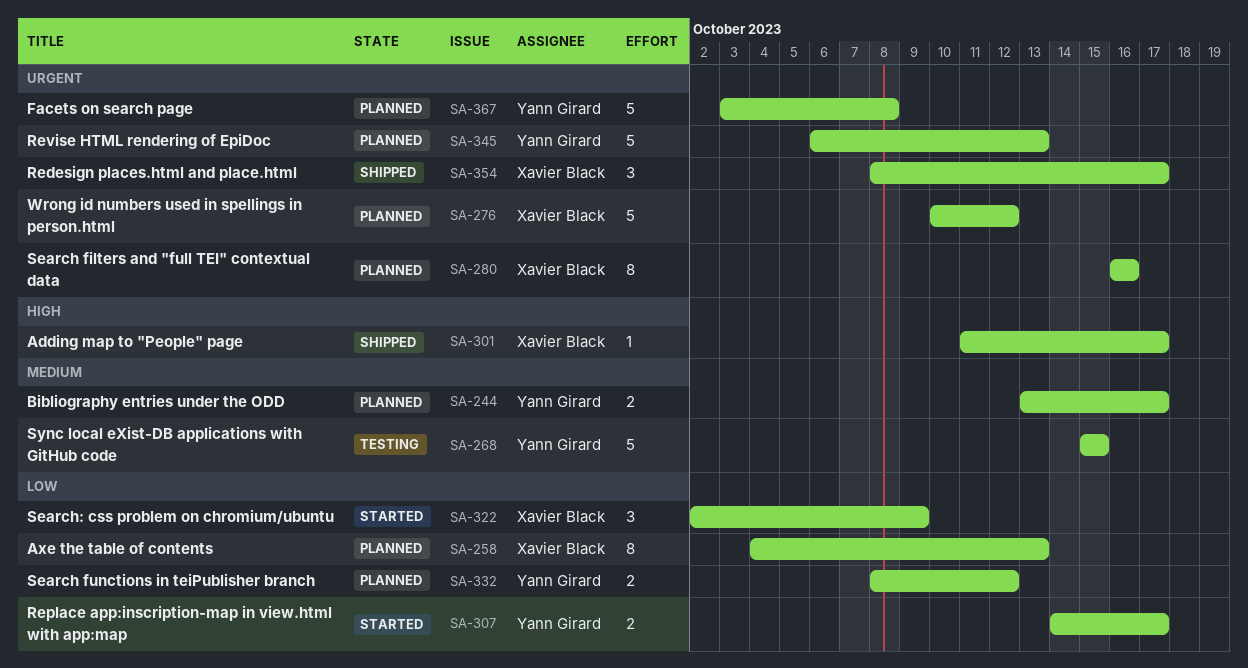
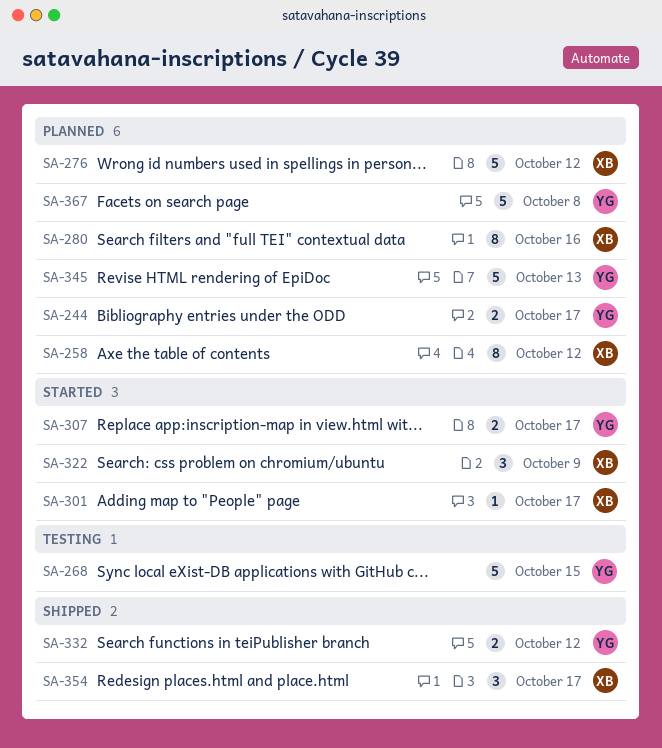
SA-258, due: Oct 13 -> Oct 12
SA-301, status: Shipped -> Started
SA-332, status: Planned -> Shipped

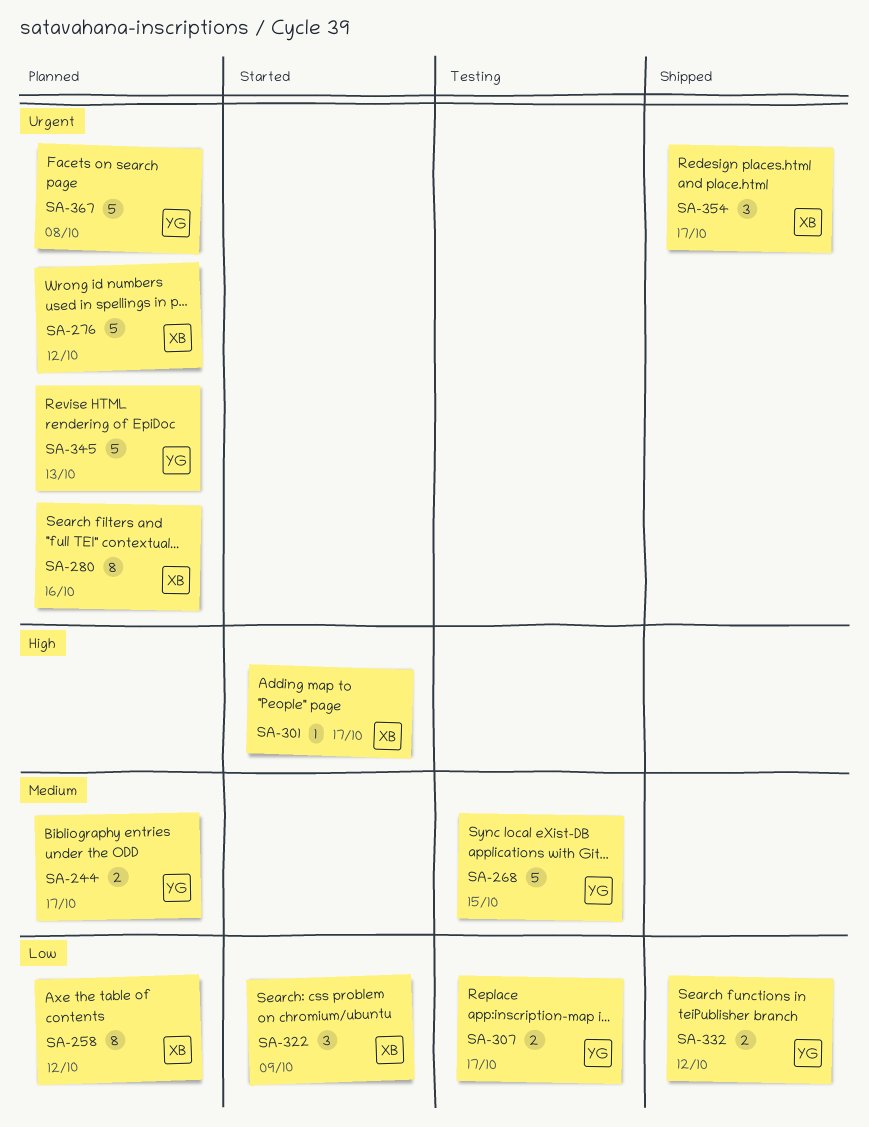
SA-307, status: Started -> Testing

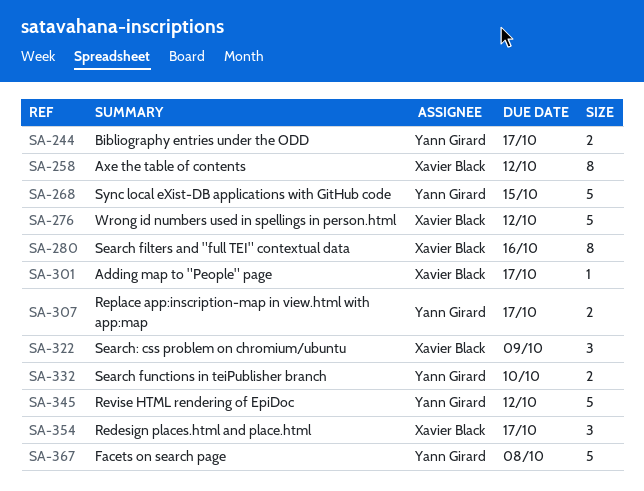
SA-332, due: Oct 12 -> Oct 10
SA-345, due: Oct 13 -> Oct 12

